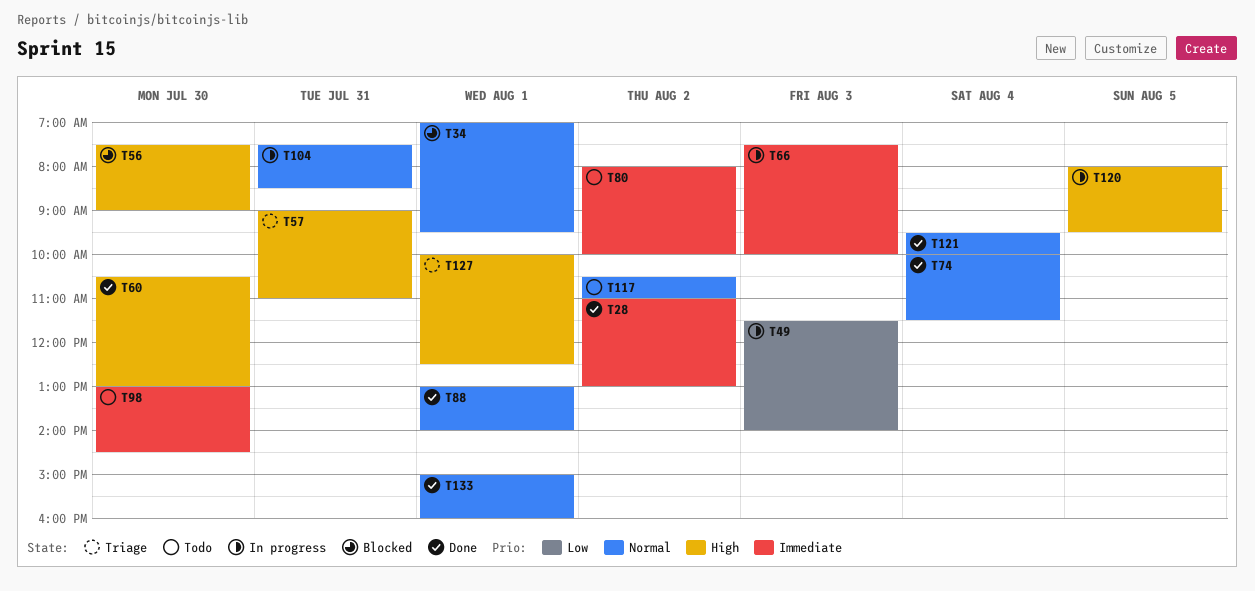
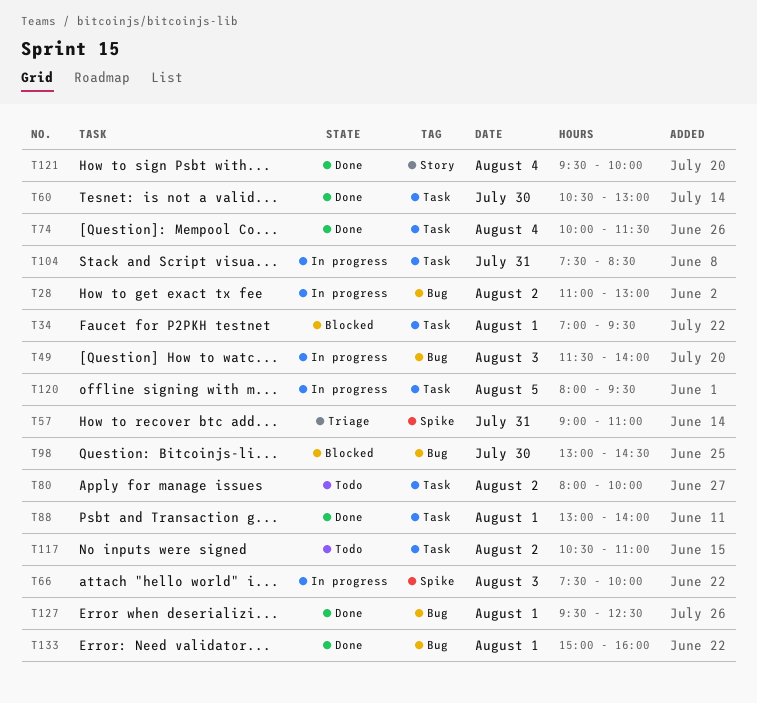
T28, status: Done -> In progress
T56: present -> none
T98, status: Todo -> Blocked
T127, status: Triage -> Done
T127, begins: 10:00 -> 09:30

